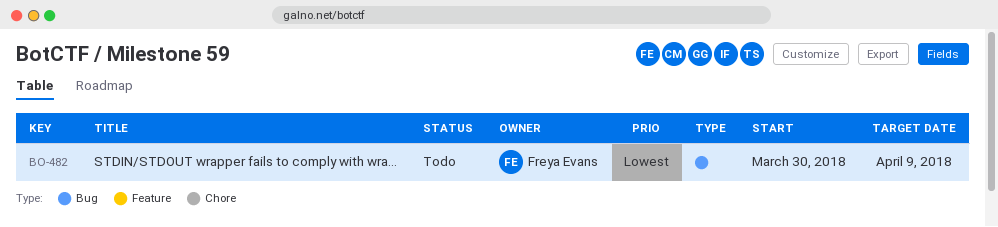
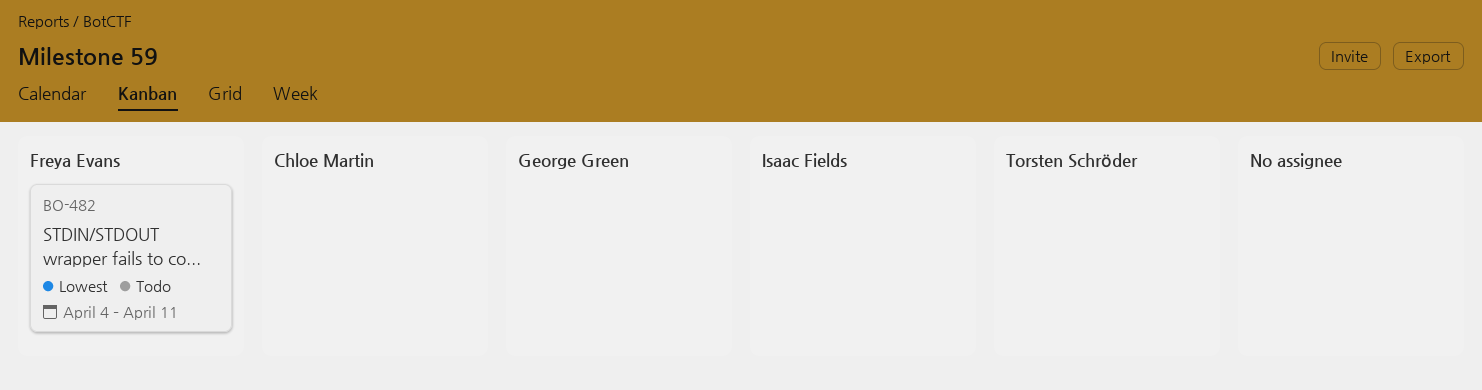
BO-482, start: Mar 30 -> Apr 4
BO-482, due: Apr 9 -> Apr 11

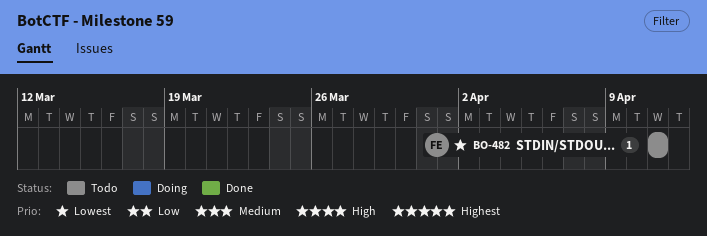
BO-482, start: Apr 4 -> Apr 11

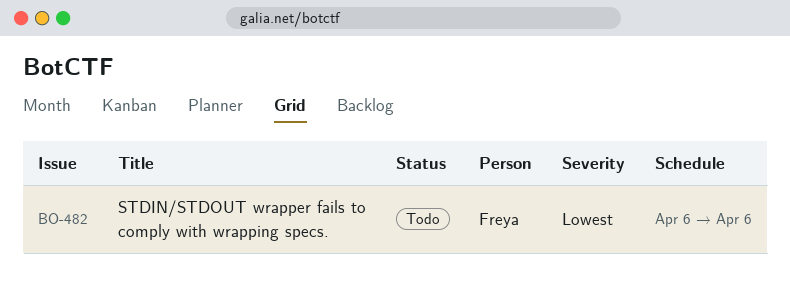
BO-482, start: Apr 11 -> Apr 6
BO-482, due: Apr 11 -> Apr 6

